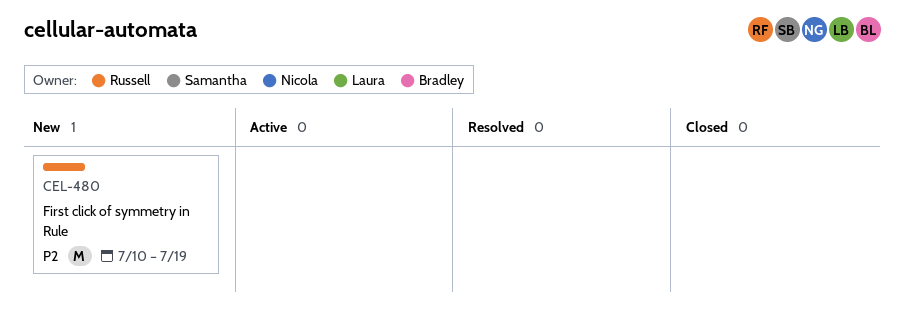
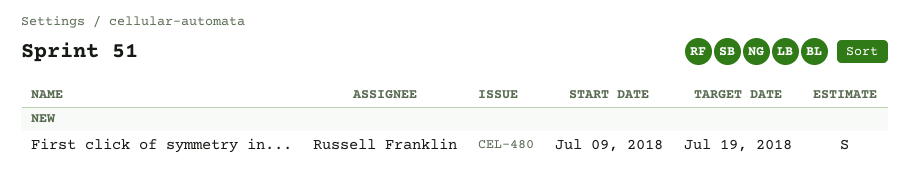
CEL-480, estimate: M -> S
CEL-480, start: Jul 10 -> Jul 9

